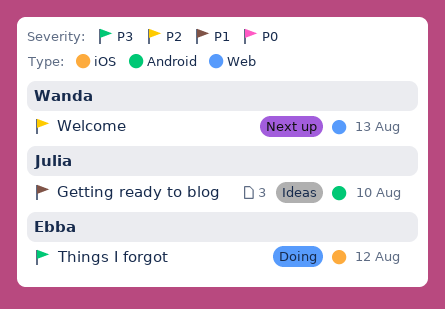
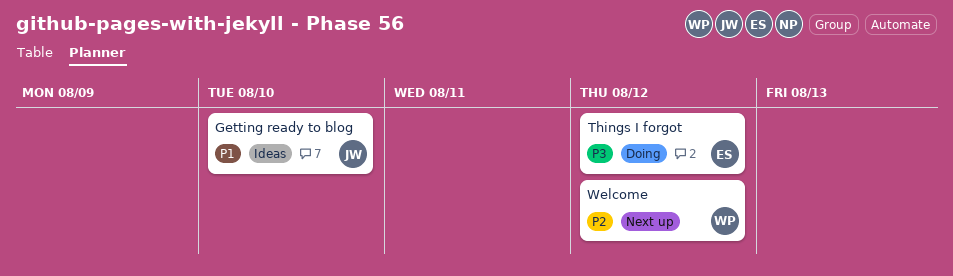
Welcome, due: Aug 13 -> Aug 12

